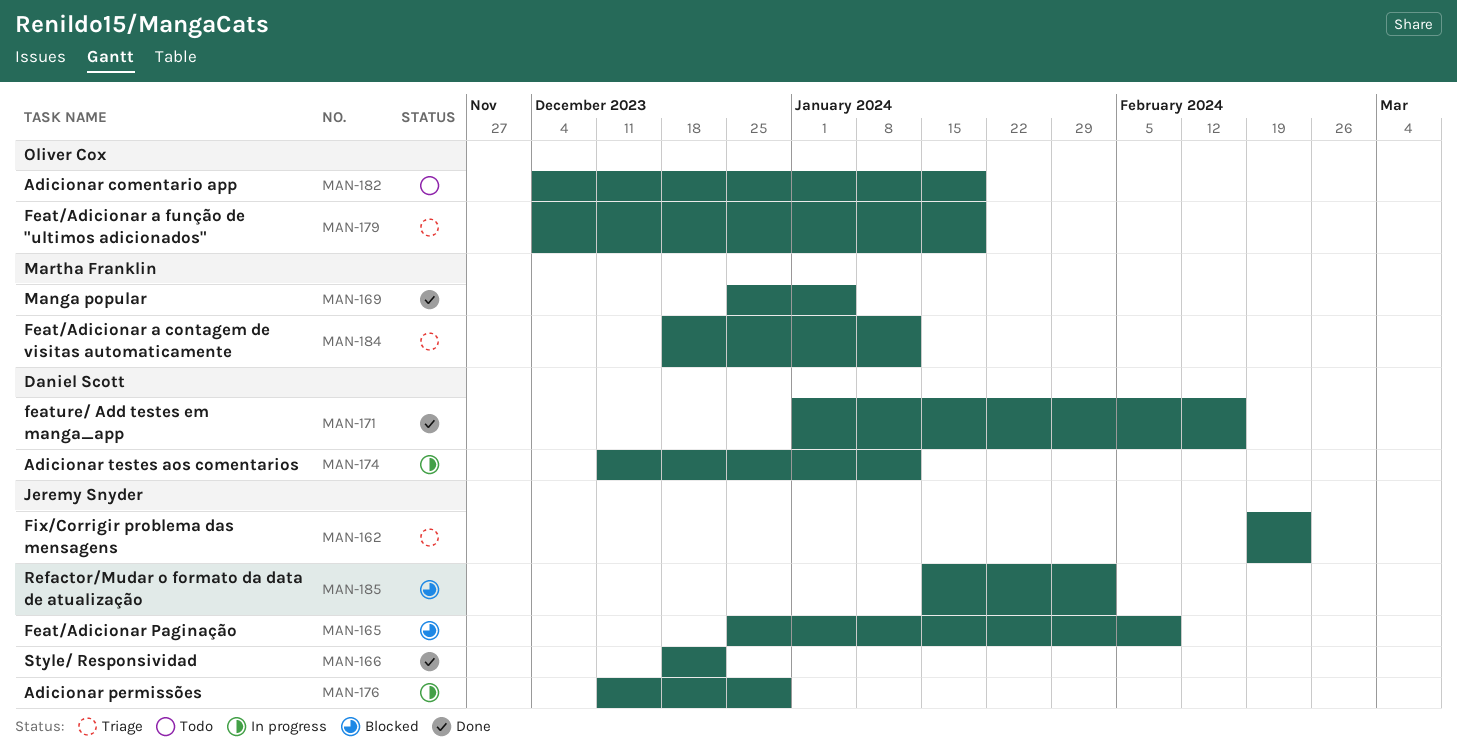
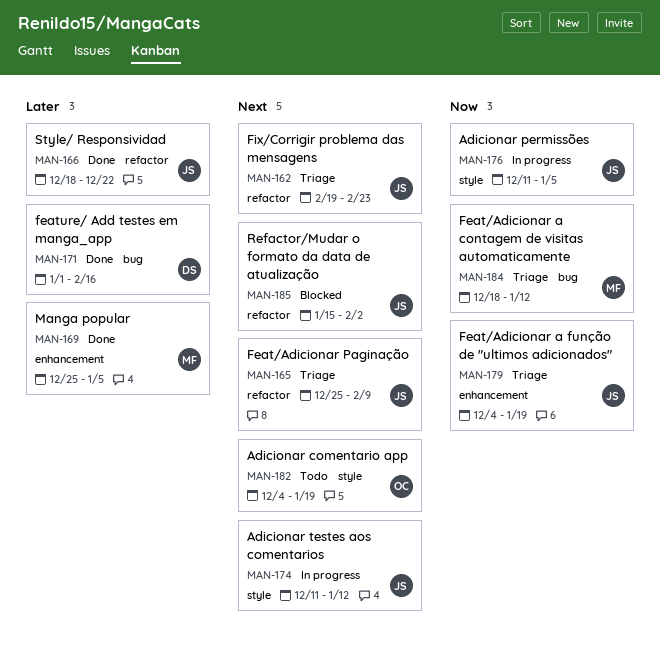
MAN-165, status: Blocked -> Triage
MAN-174, owner: Daniel Scott -> Jeremy Snyder
MAN-176, due: Dec 29 -> Jan 5
MAN-179, owner: Oliver Cox -> Jeremy Snyder

